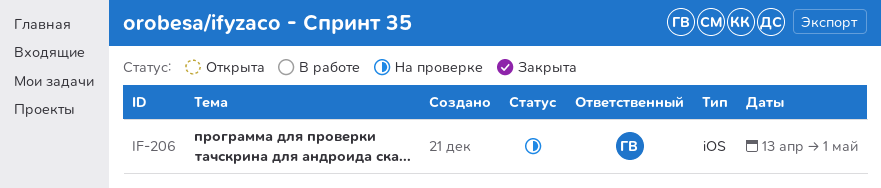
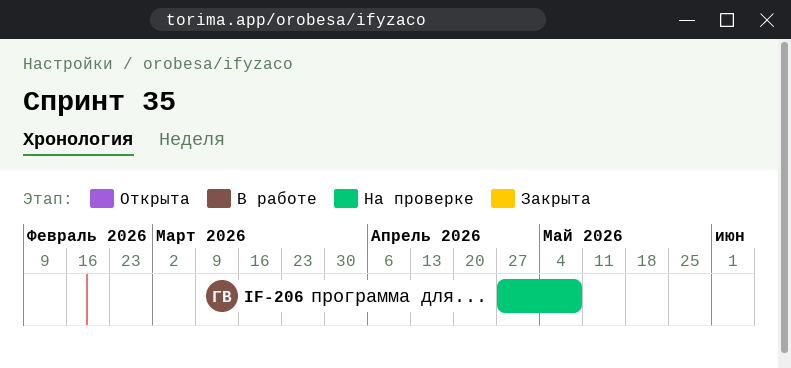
IF-206, start: Apr 13 -> Apr 27
IF-206, due: May 1 -> May 8

